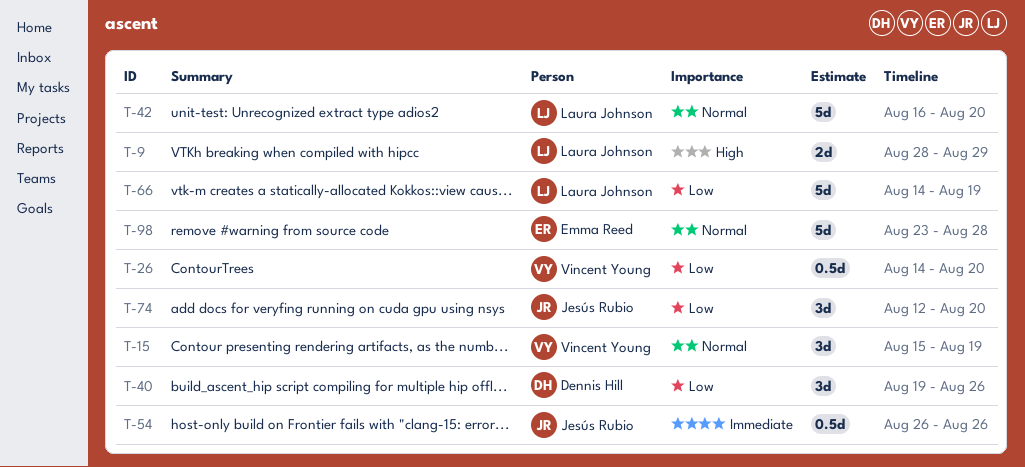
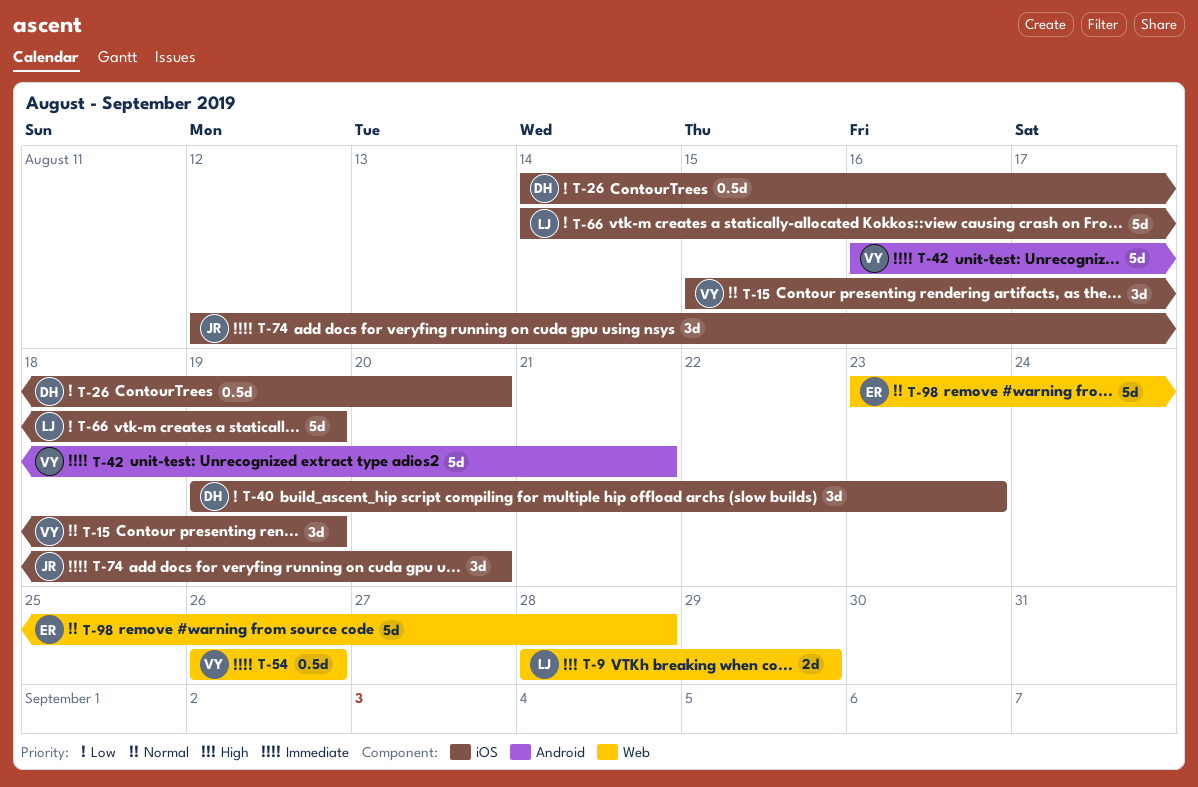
T-26, owner: Vincent Young -> Dennis Hill
T-40, due: Aug 26 -> Aug 23
T-42, owner: Laura Johnson -> Vincent Young
T-42, priority: Normal -> Immediate
T-42, due: Aug 20 -> Aug 21
T-54, owner: Jesús Rubio -> Vincent Young
T-74, priority: Low -> Immediate

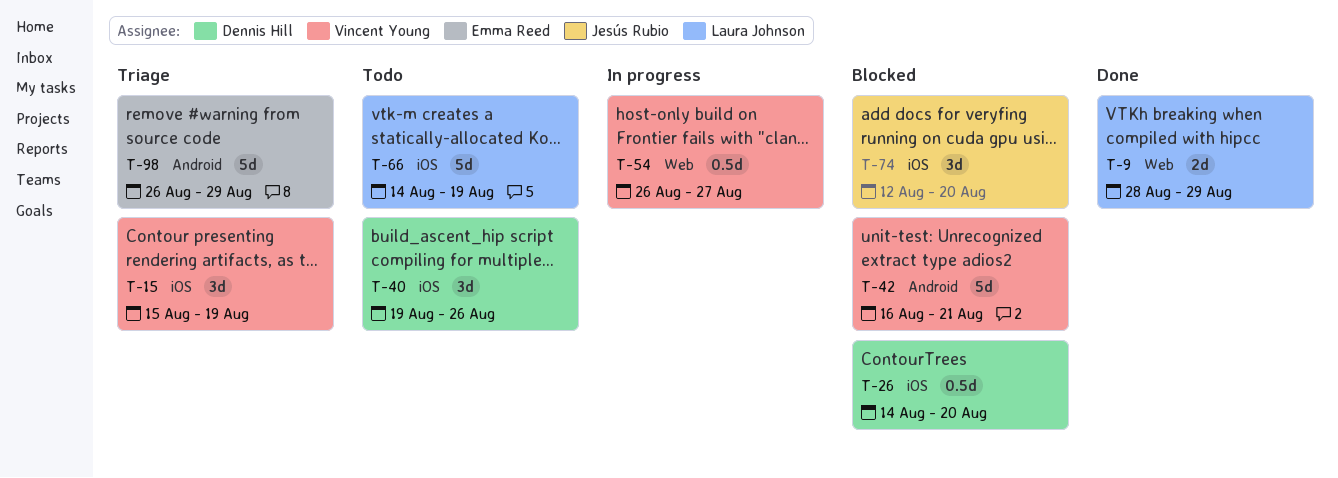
T-40, due: Aug 23 -> Aug 26
T-54, due: Aug 26 -> Aug 27
T-98, label: Web -> Android
T-98, start: Aug 23 -> Aug 26
T-98, due: Aug 28 -> Aug 29

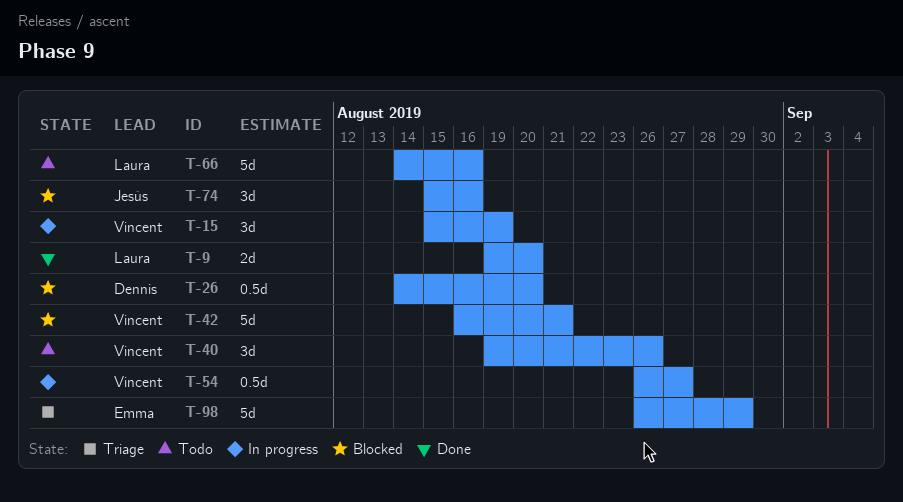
T-9, start: Aug 28 -> Aug 19
T-9, due: Aug 29 -> Aug 20
T-15, status: Triage -> In progress
T-40, owner: Dennis Hill -> Vincent Young
T-66, due: Aug 19 -> Aug 16
T-74, start: Aug 12 -> Aug 15
T-74, due: Aug 20 -> Aug 16

